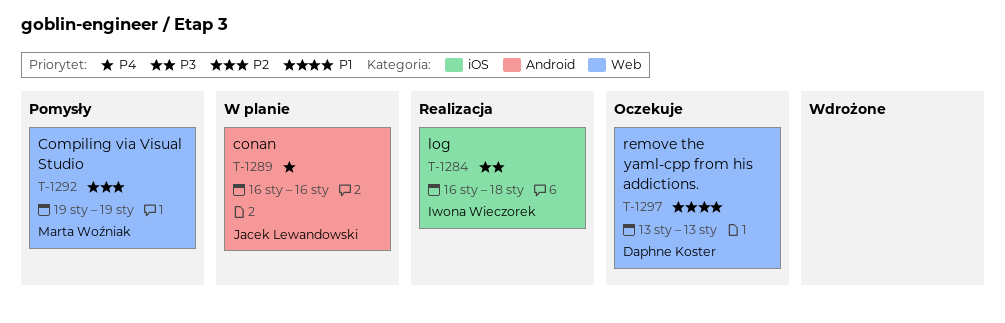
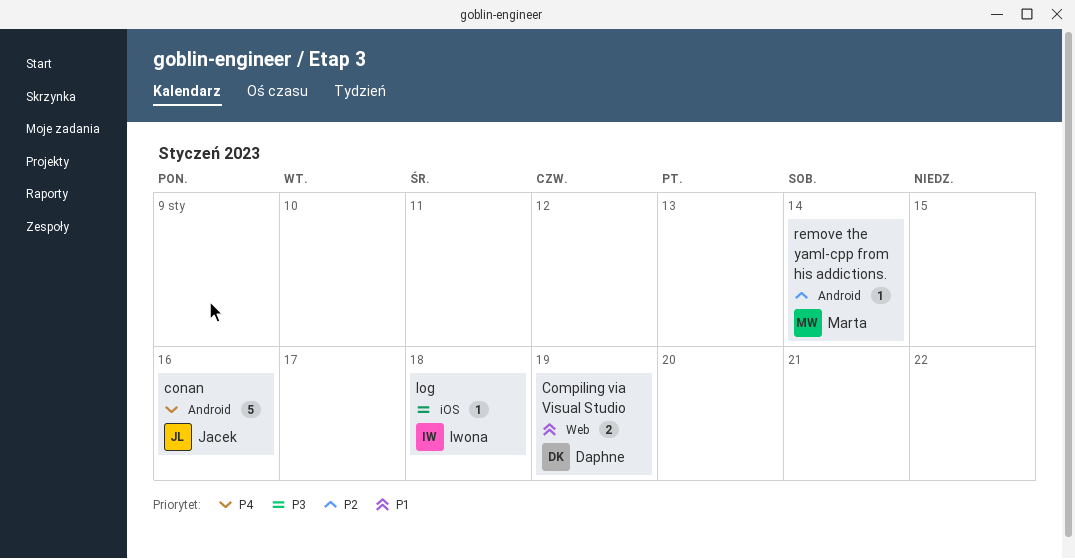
Compiling via Visual Studio, owner: Marta Woźniak -> Daphne Koster
Compiling via Visual Studio, priority: P2 -> P1
remove the yaml-cpp from his addictions., owner: Daphne Koster -> Marta Woźniak
remove the yaml-cpp from his addictions., priority: P1 -> P2
remove the yaml-cpp from his addictions., label: Web -> Android
remove the yaml-cpp from his addictions., due: Jan 13 -> Jan 14

